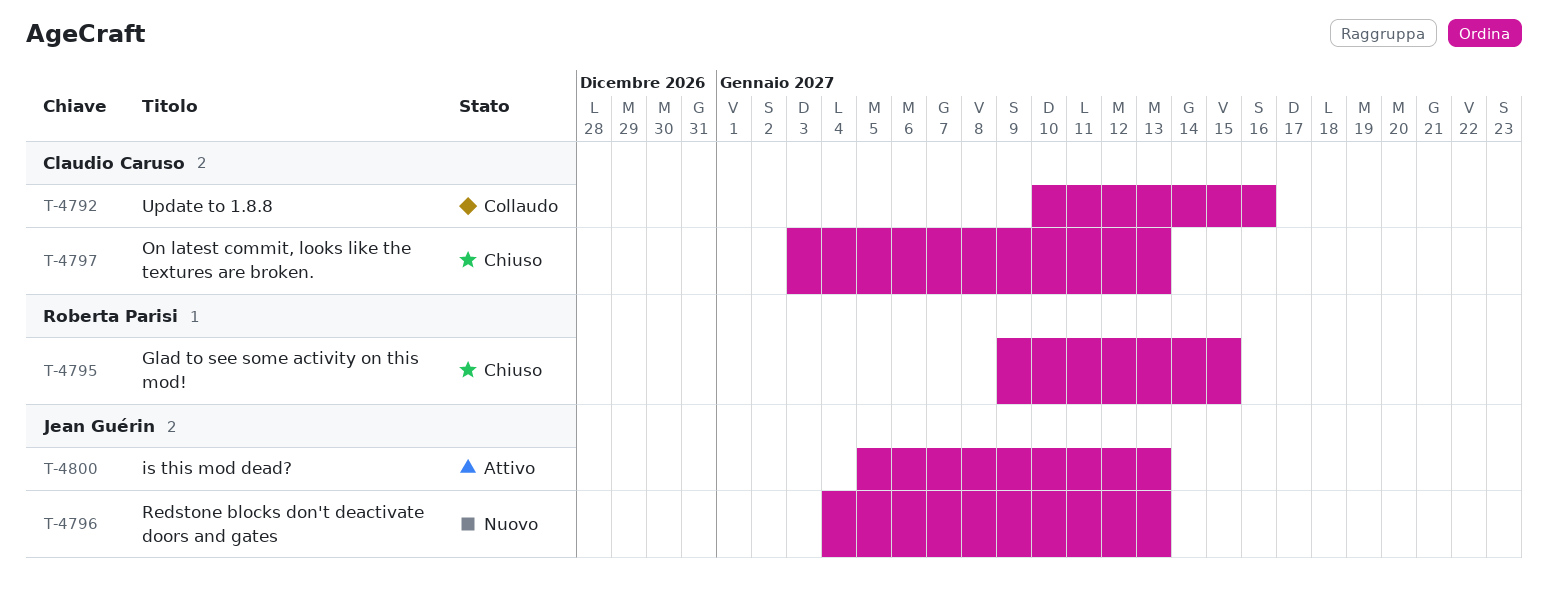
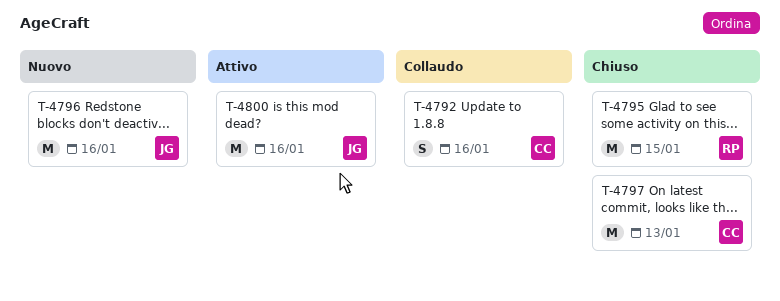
T-4796, due: Jan 13 -> Jan 16
T-4800, due: Jan 13 -> Jan 16

